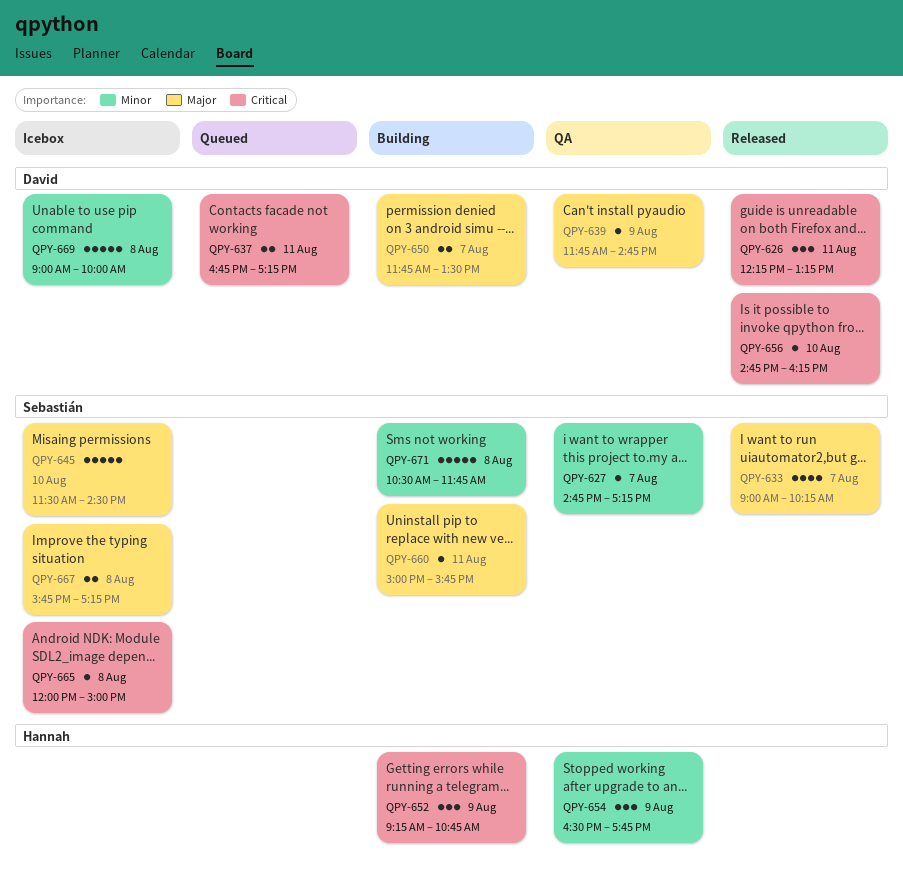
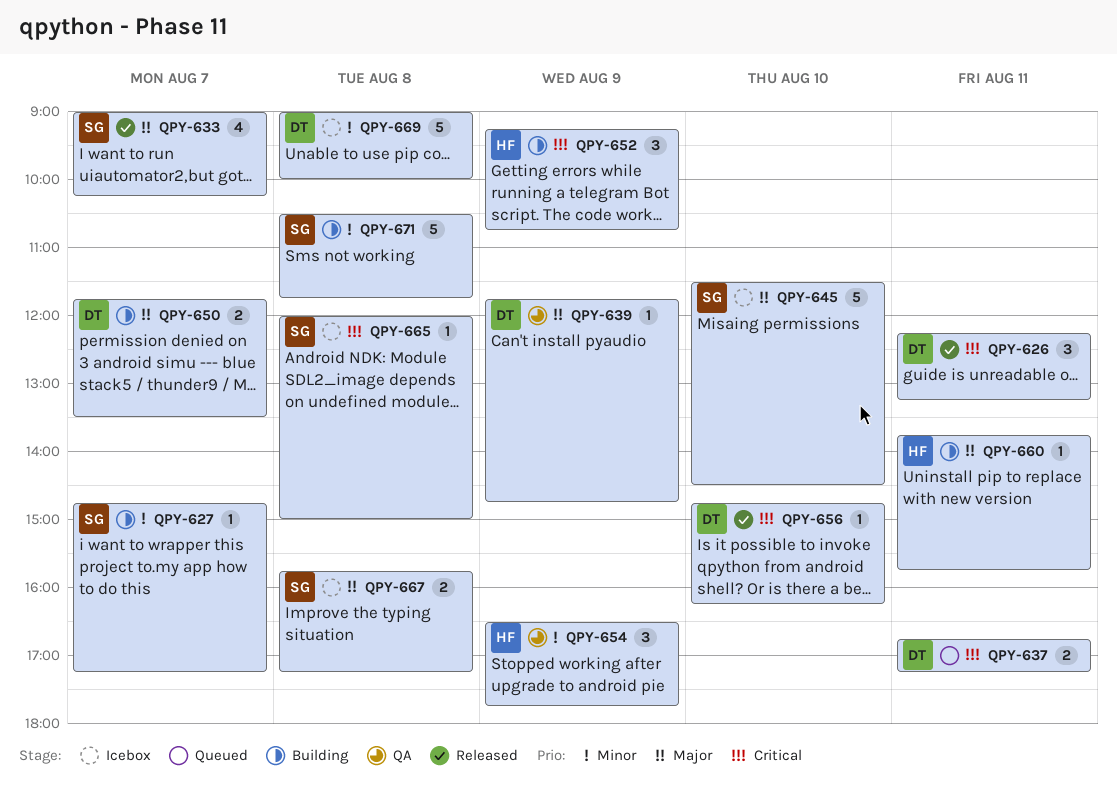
QPY-627, status: QA -> Building
QPY-660, owner: Sebastián -> Hannah
QPY-660, begins: 15:00 -> 13:45

